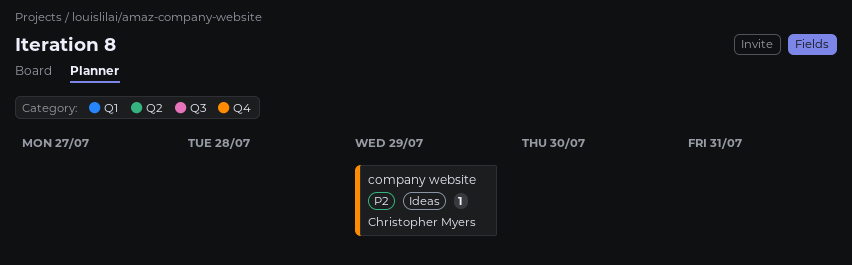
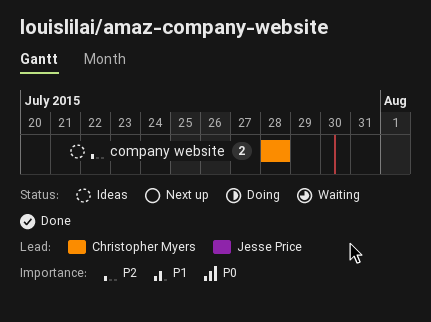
company website, estimate: 1 -> 2
company website, due: Jul 29 -> Jul 28

